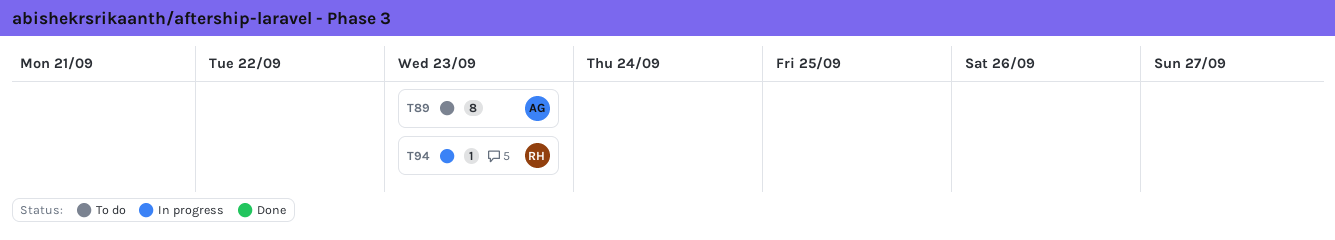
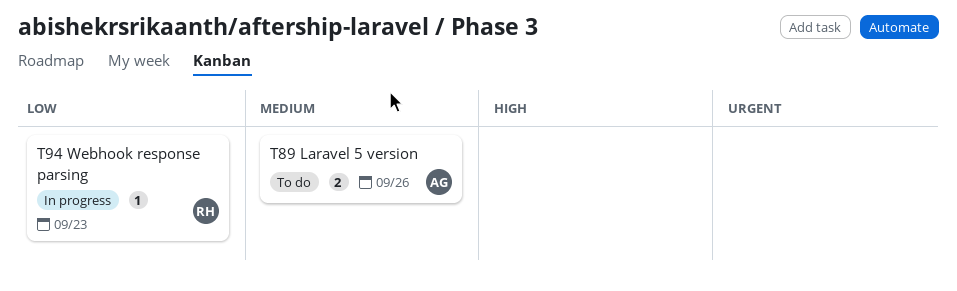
T89, estimate: 8 -> 2
T89, due: Sep 23 -> Sep 26

